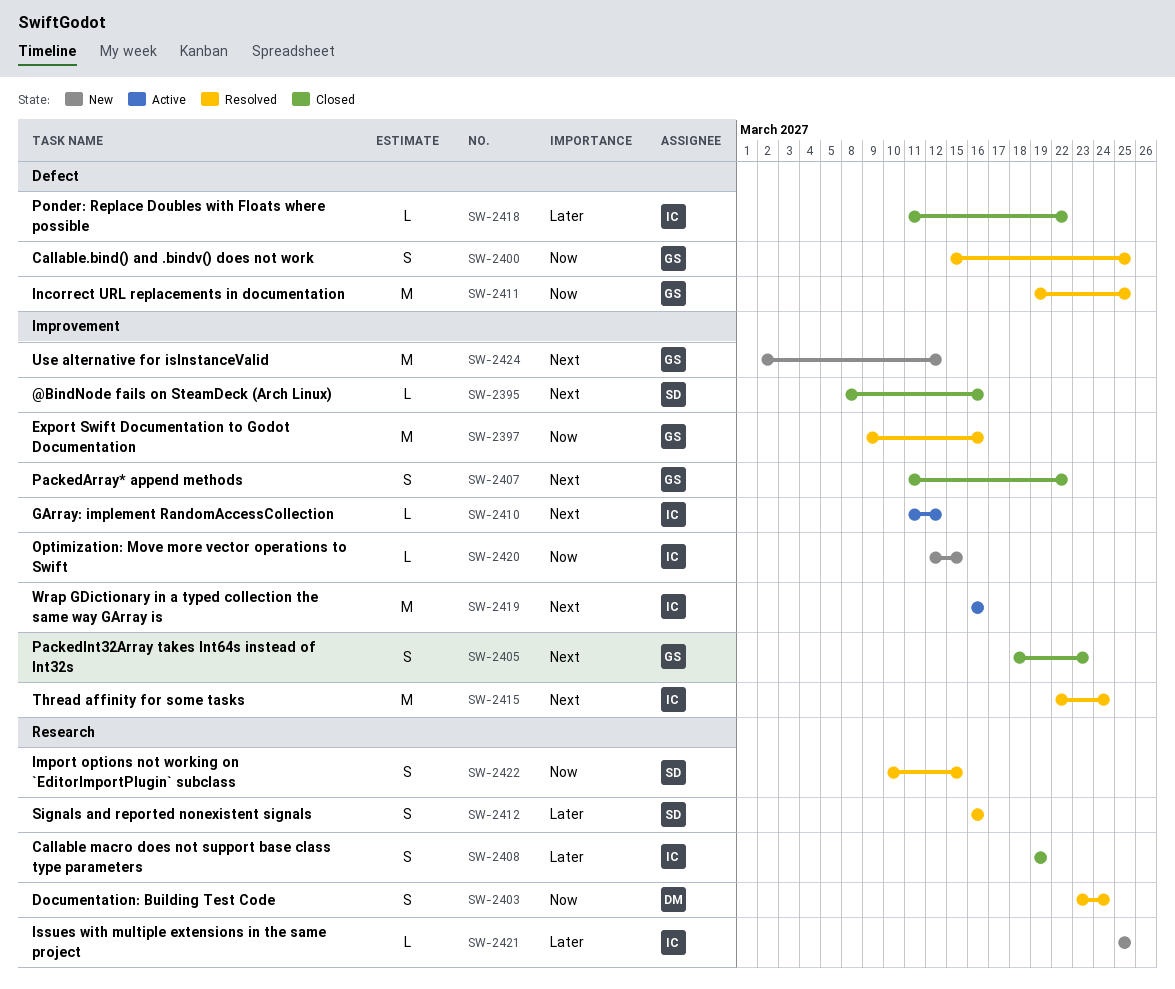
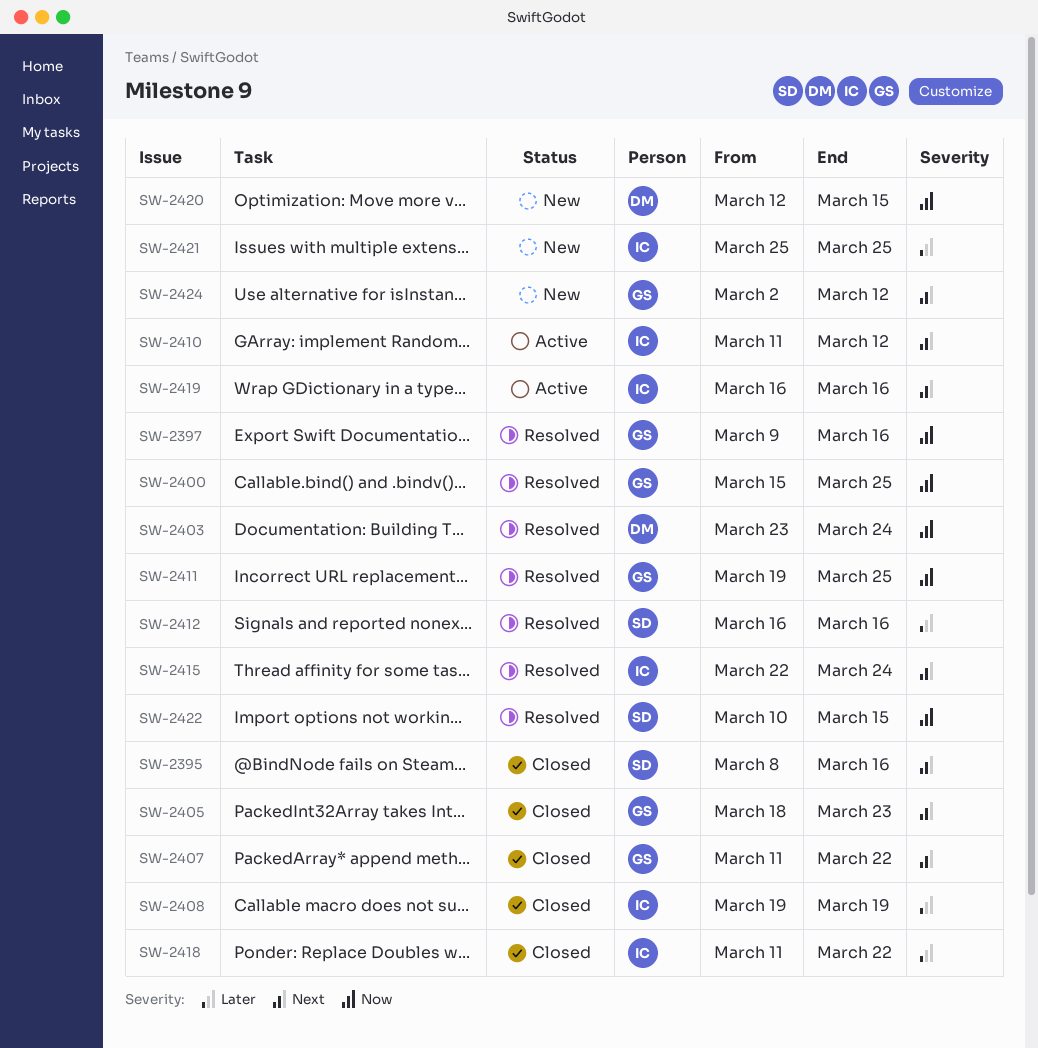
SW-2420, owner: IC -> DM

